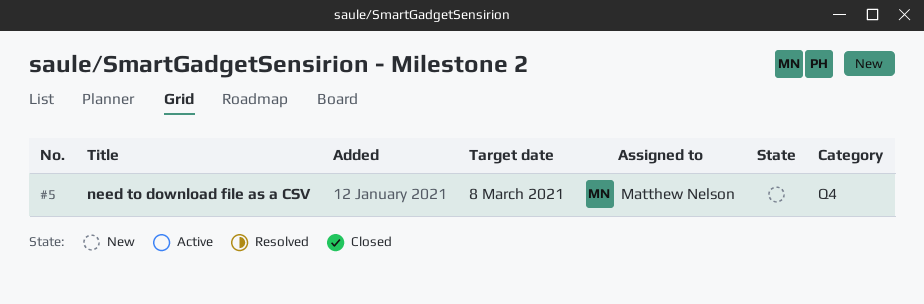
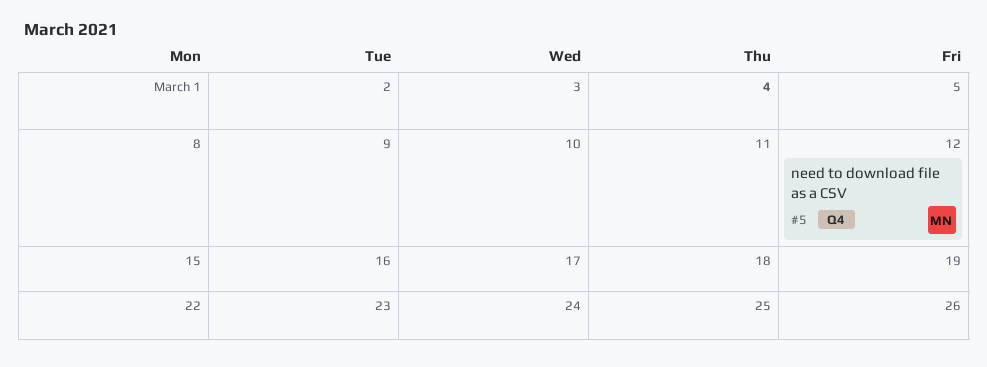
#5, due: Mar 8 -> Mar 12

